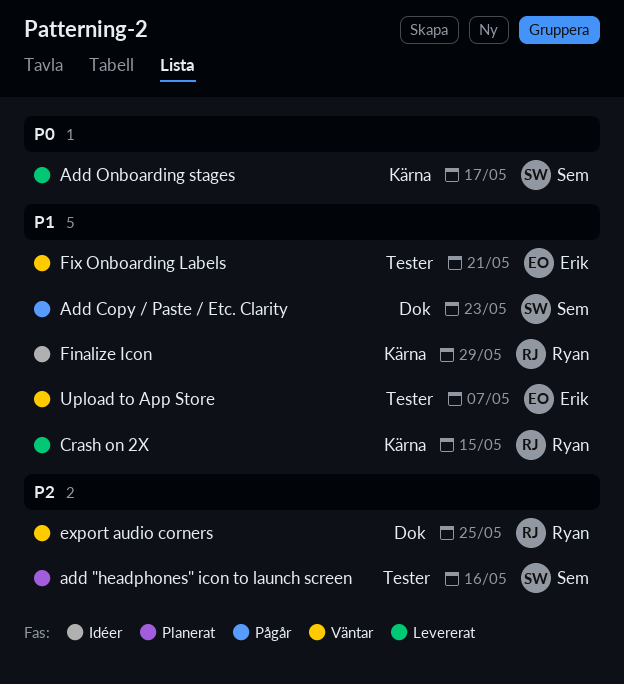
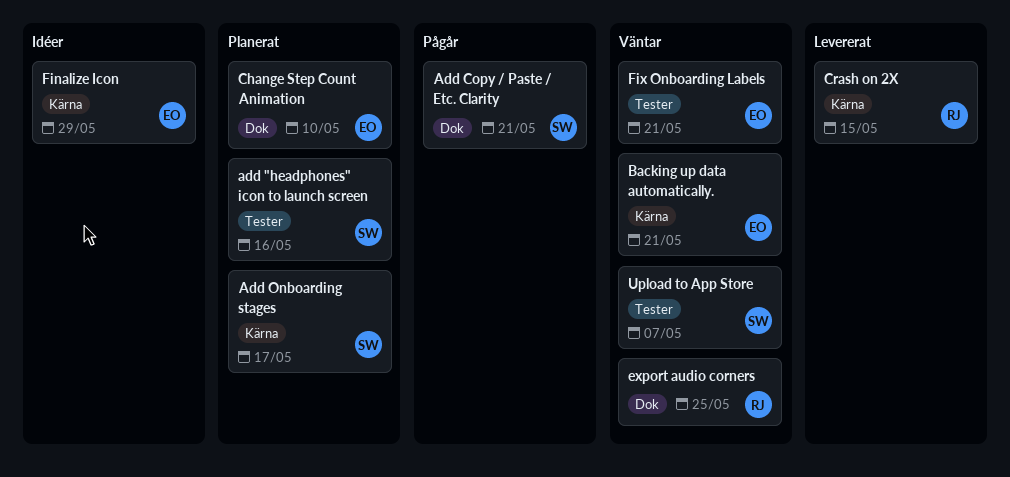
Add Copy / Paste / Etc. Clarity, due: May 23 -> May 21
Add Onboarding stages, status: Levererat -> Planerat
Backing up data automatically.: none -> present
Change Step Count Animation: none -> present
Finalize Icon, owner: Ryan -> Erik
Upload to App Store, owner: Erik -> Sem

